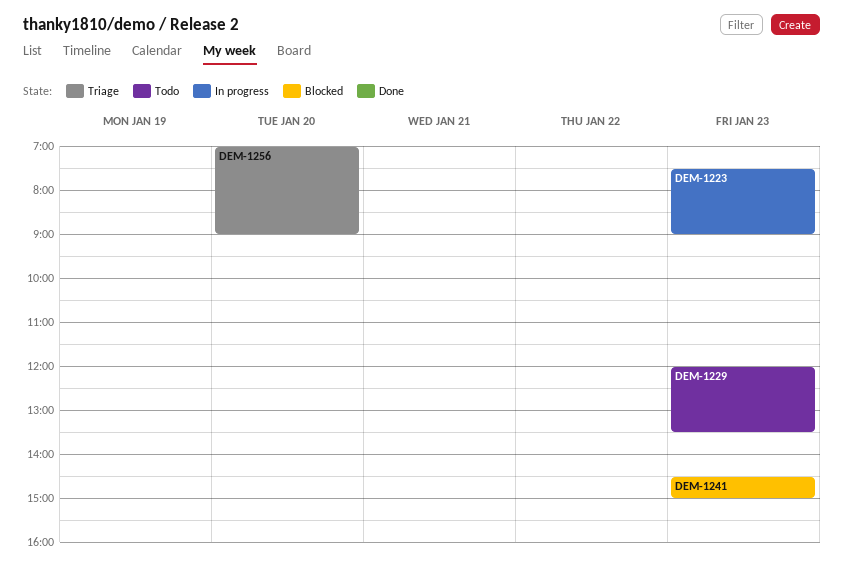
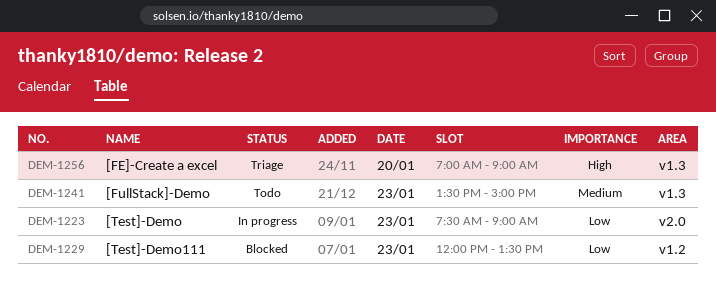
DEM-1229, status: Todo -> Blocked
DEM-1241, status: Blocked -> Todo
DEM-1241, begins: 14:30 -> 13:30

